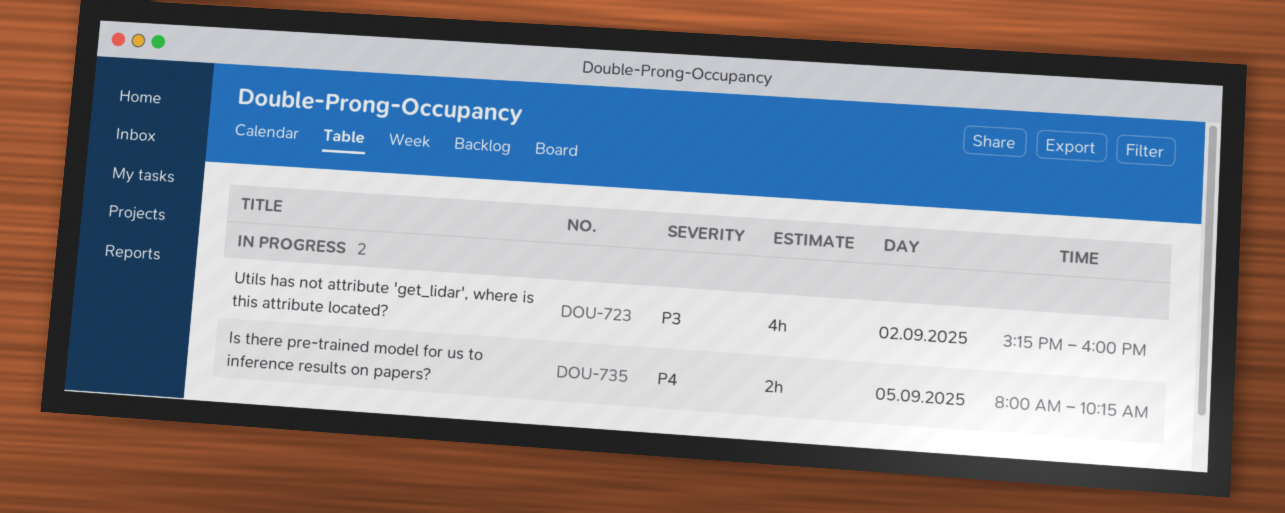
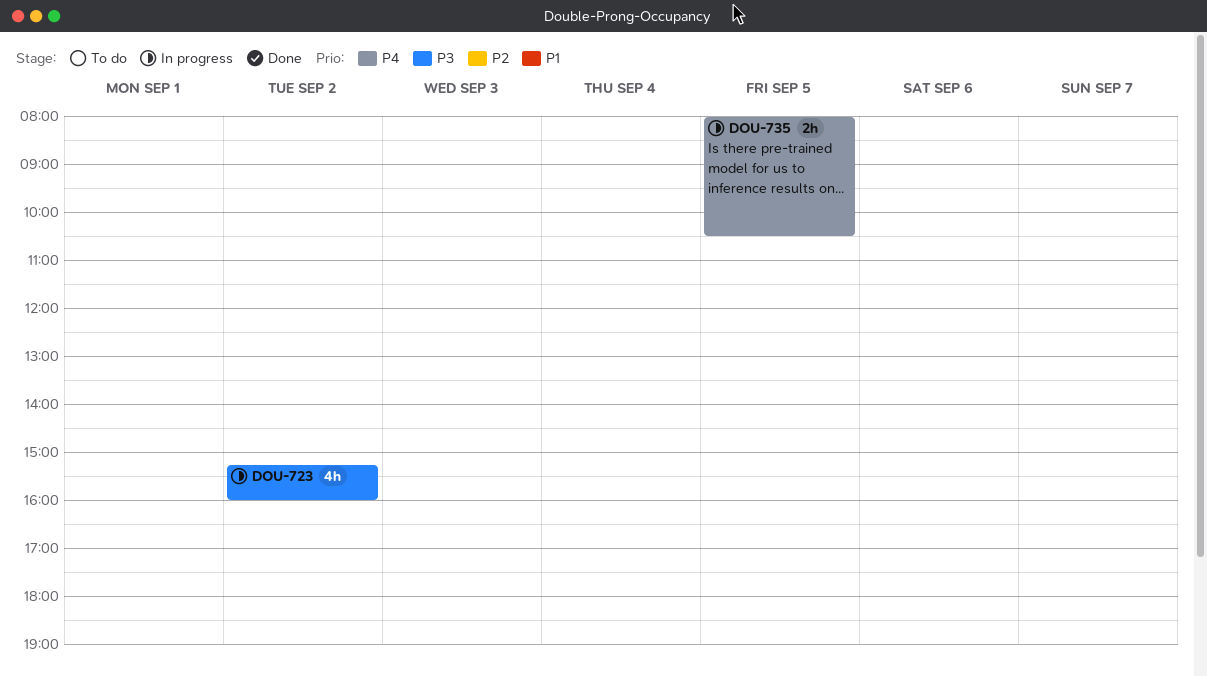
DOU-735, ends: 10:15 -> 10:30

